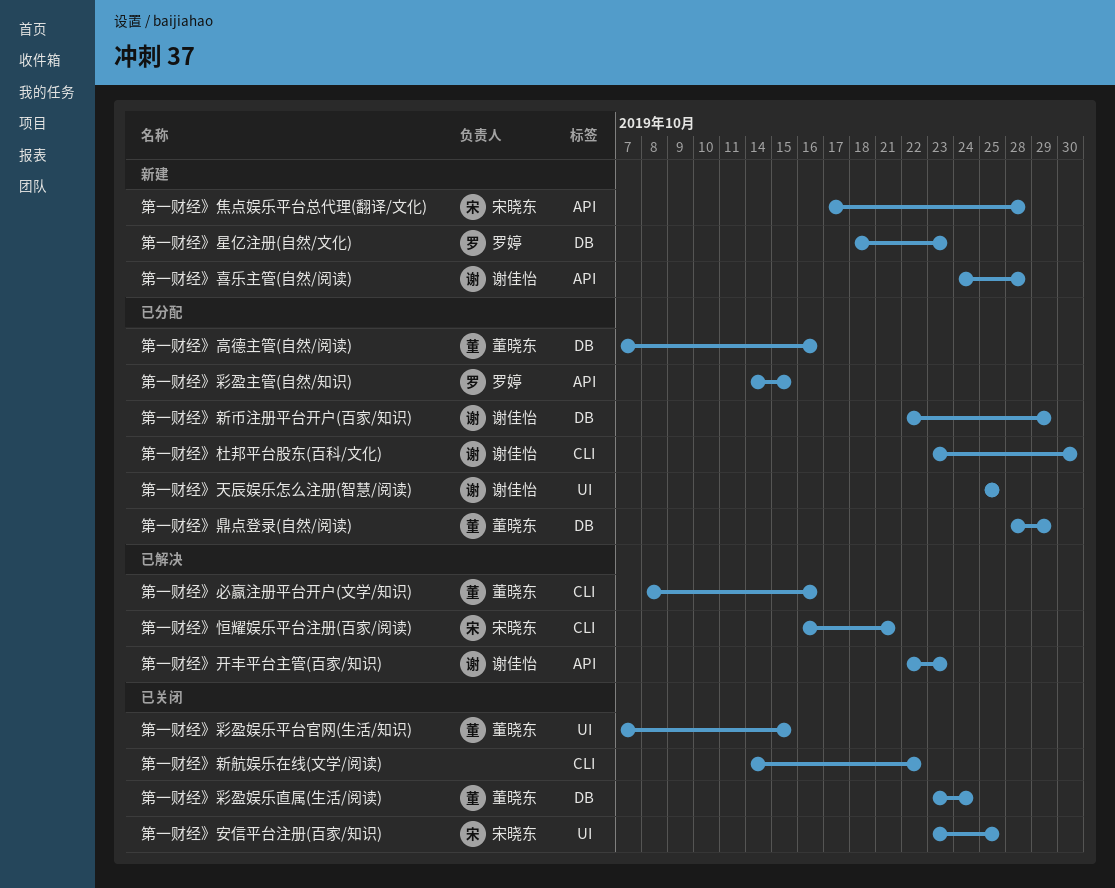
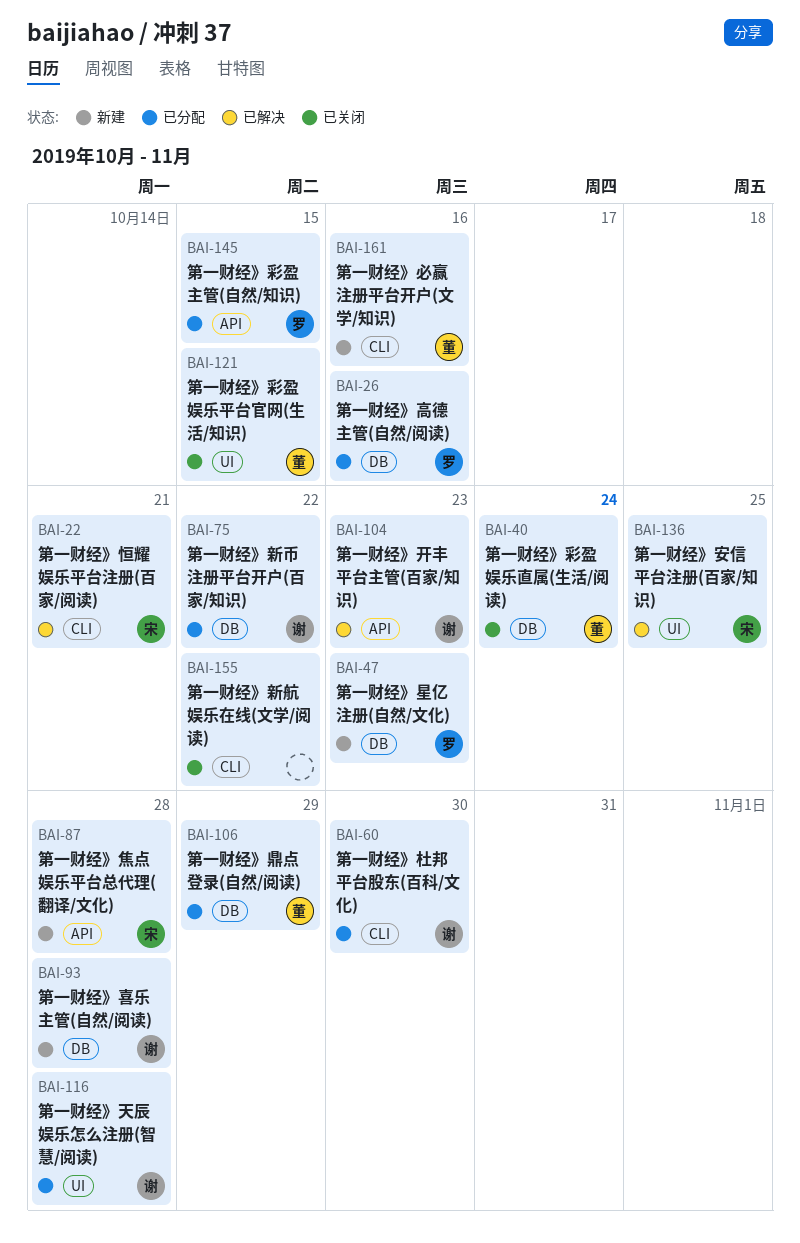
第一财经》喜乐主管(自然/阅读), label: API -> DB
第一财经》天辰娱乐怎么注册(智慧/阅读), due: Oct 25 -> Oct 28
第一财经》安信平台注册(百家/知识), status: 已关闭 -> 已解决
第一财经》必赢注册平台开户(文学/知识), status: 已解决 -> 新建
第一财经》新币注册平台开户(百家/知识), due: Oct 29 -> Oct 22
第一财经》高德主管(自然/阅读), owner: 董晓东 -> 罗婷

